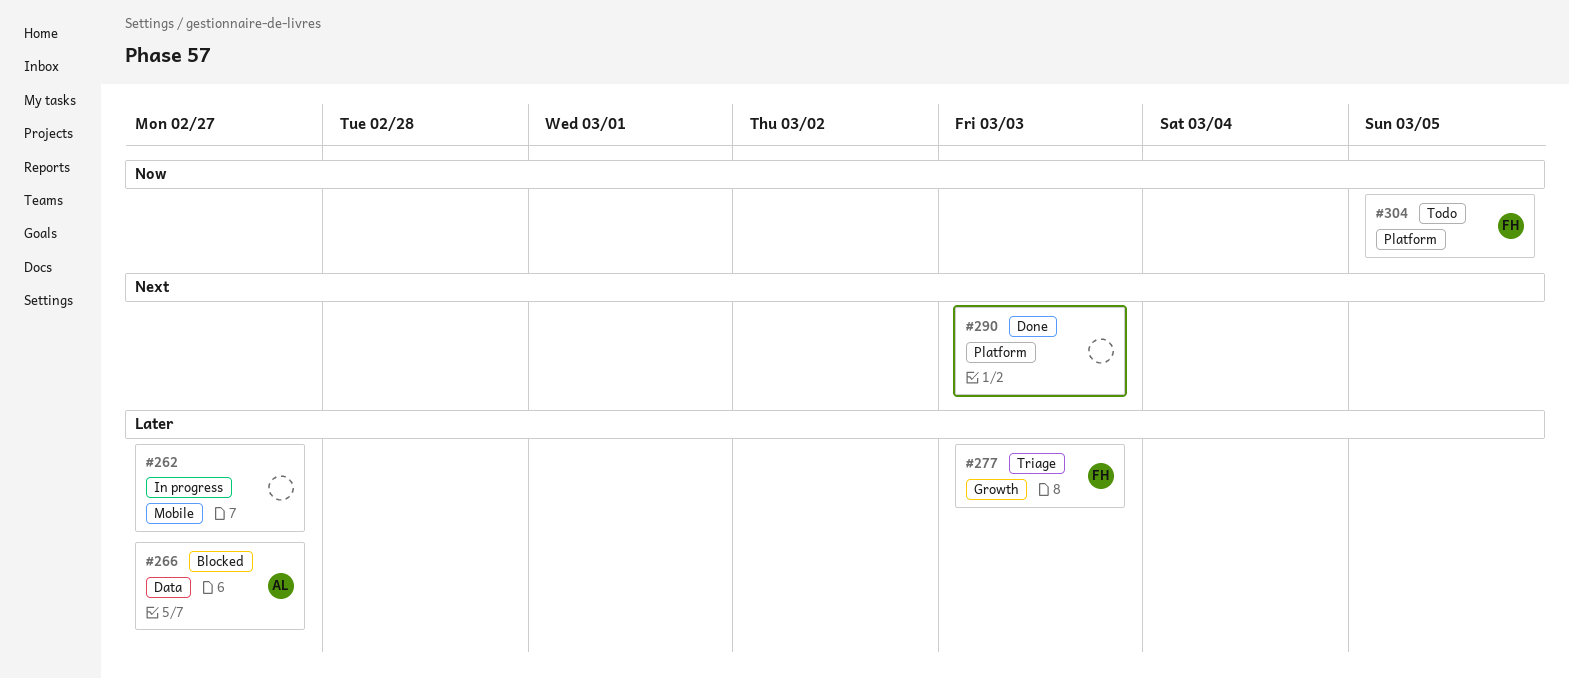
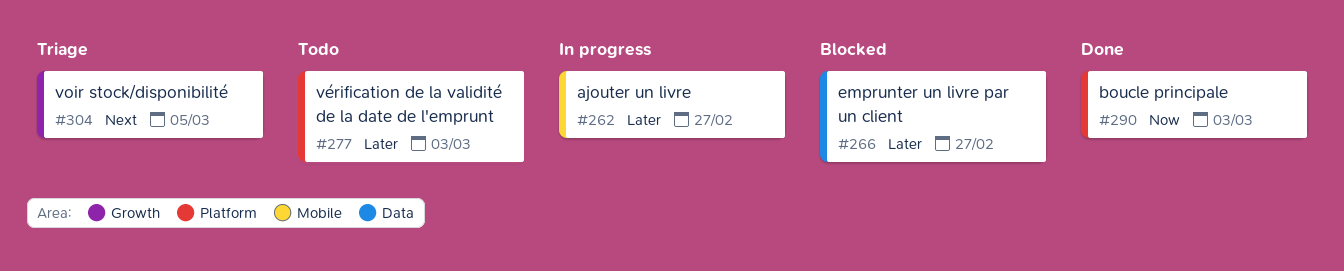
#277, status: Triage -> Todo
#277, label: Growth -> Platform
#290, priority: Next -> Now
#304, status: Todo -> Triage
#304, priority: Now -> Next
#304, label: Platform -> Growth

